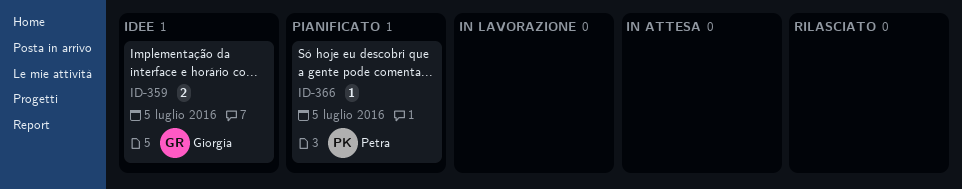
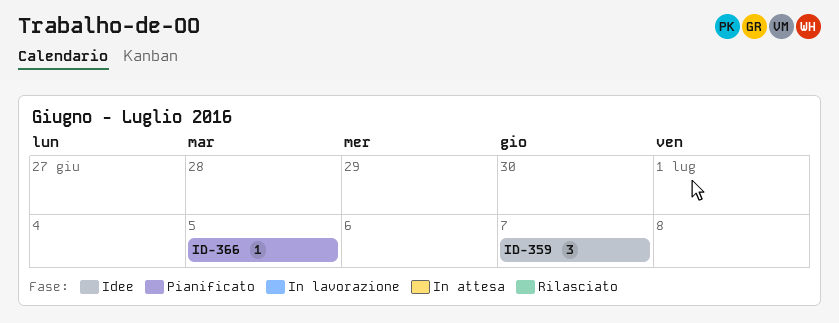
ID-359, estimate: 2 -> 3
ID-359, due: Jul 5 -> Jul 7

